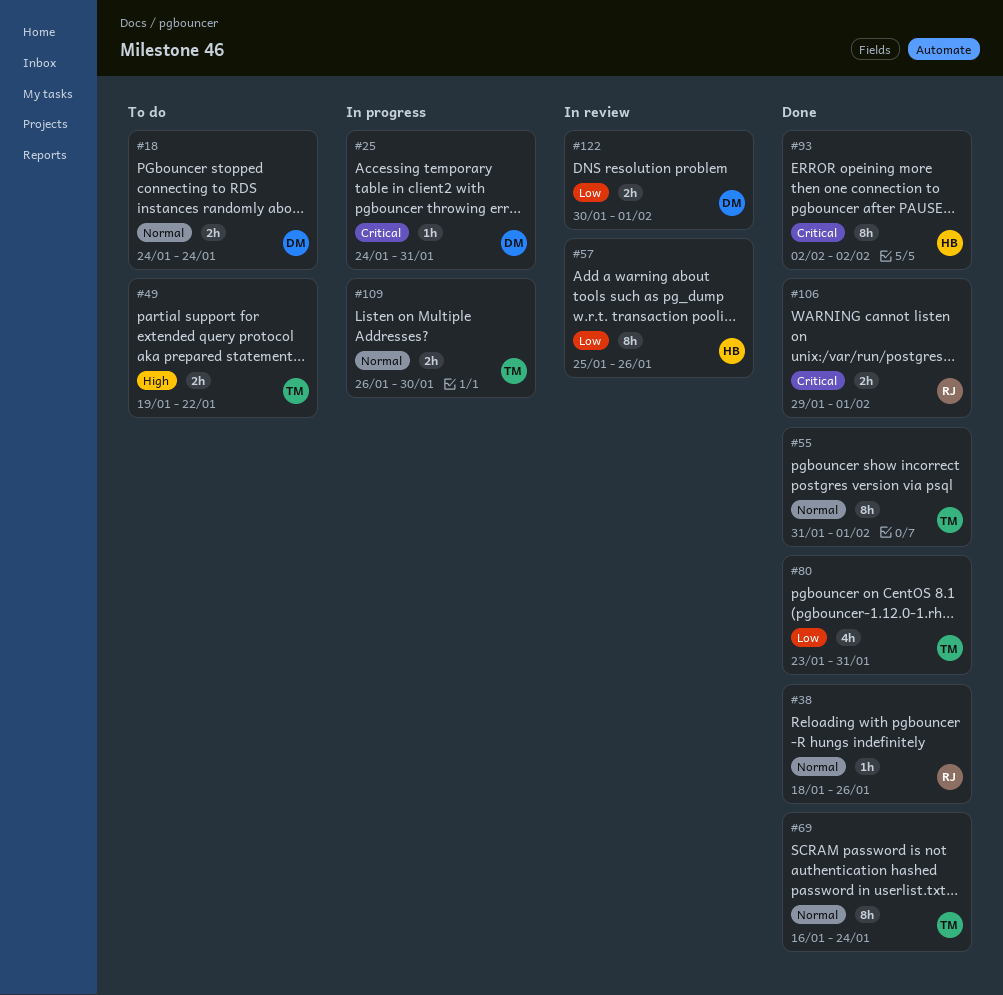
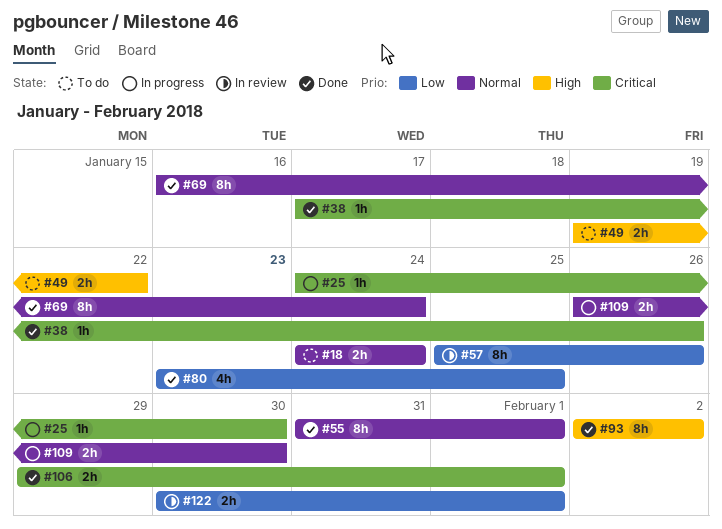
#25, due: Jan 31 -> Jan 30
#38, priority: Normal -> Critical
#38, start: Jan 18 -> Jan 17
#80, due: Jan 31 -> Jan 25
#93, priority: Critical -> High

